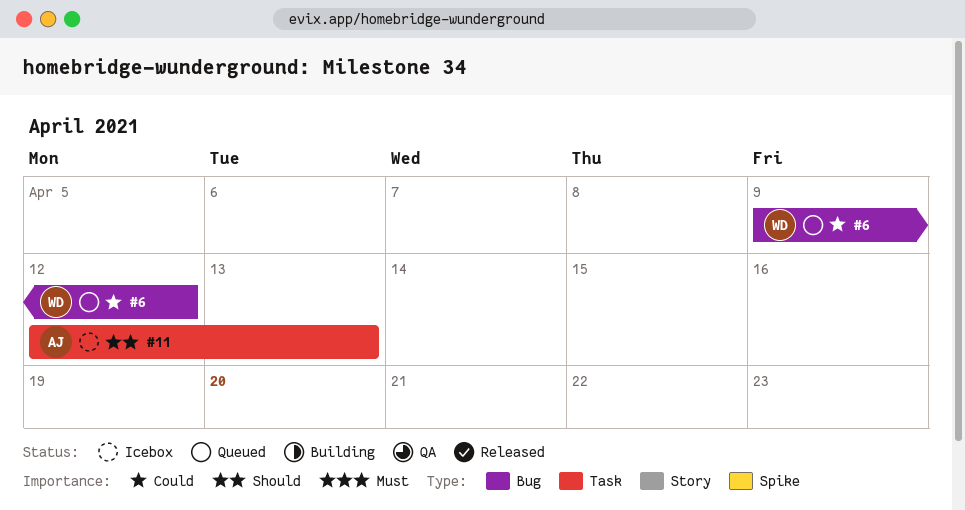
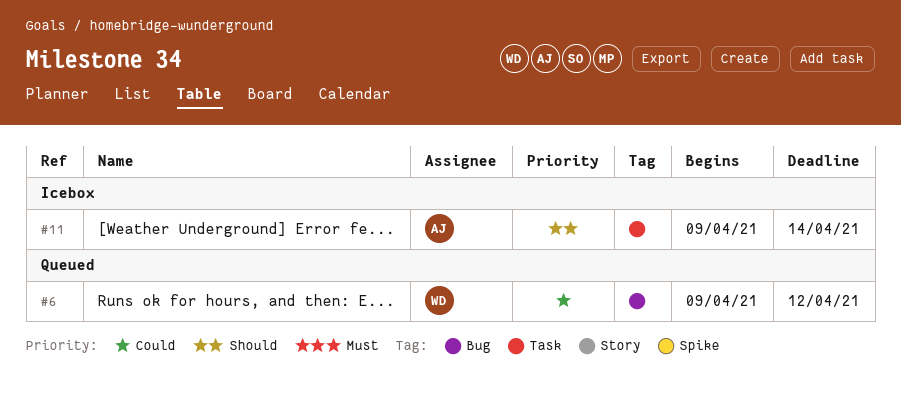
#11, start: Apr 12 -> Apr 9
#11, due: Apr 13 -> Apr 14

